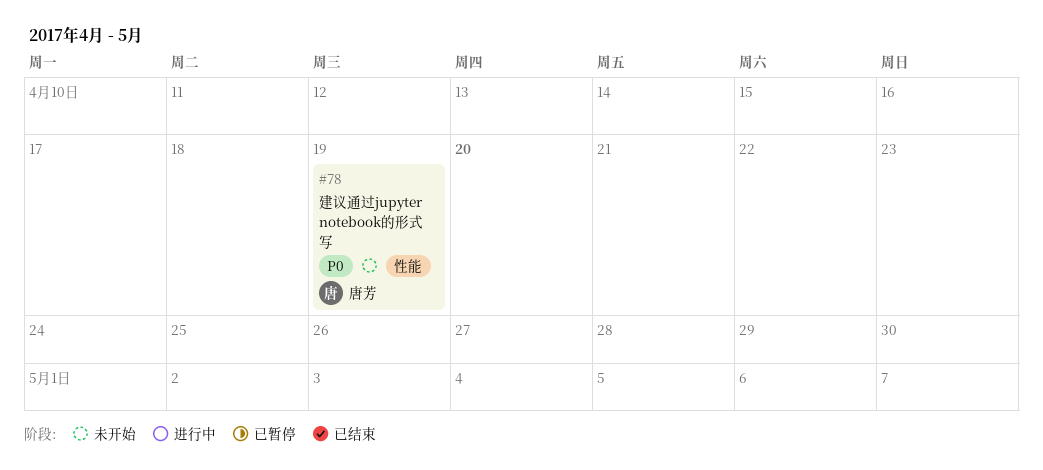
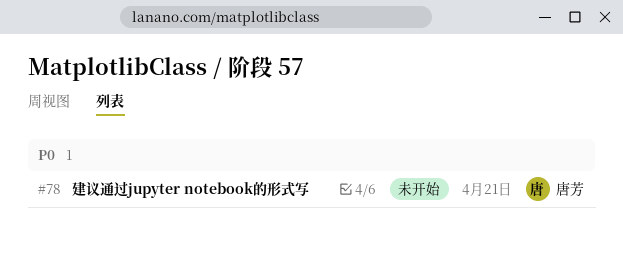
#78, due: Apr 19 -> Apr 21

